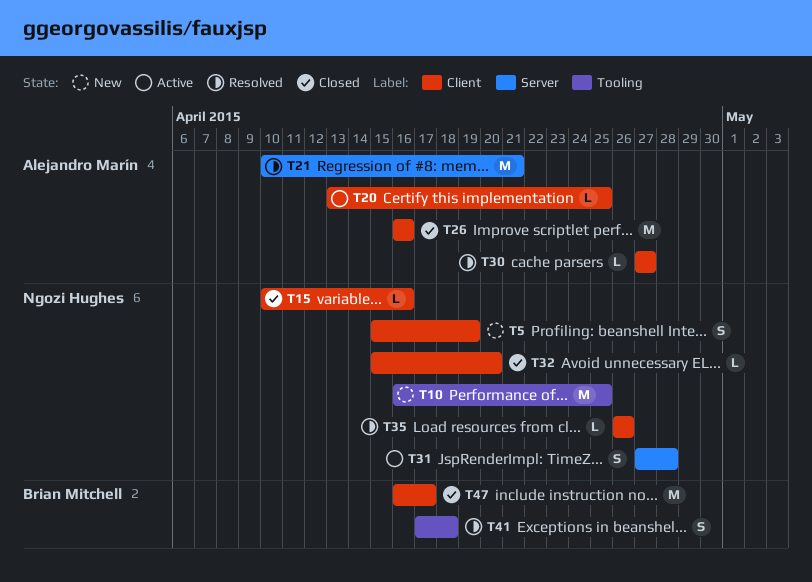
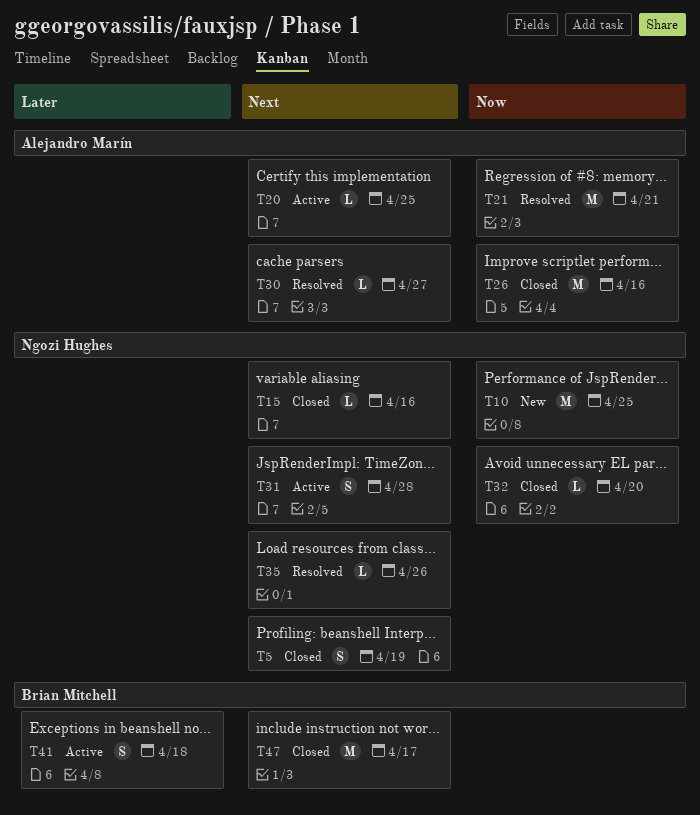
T5, status: New -> Closed
T41, status: Resolved -> Active

